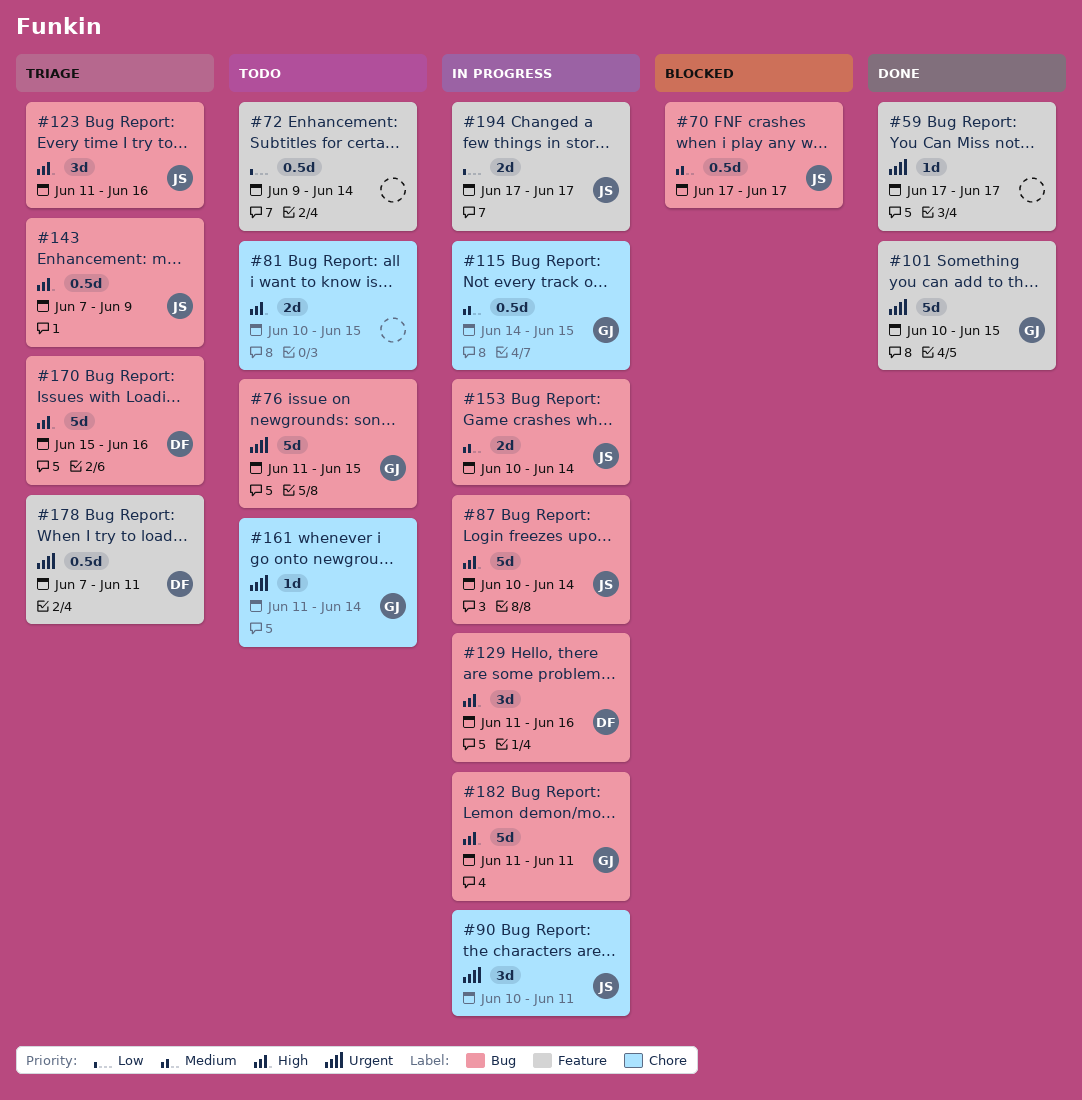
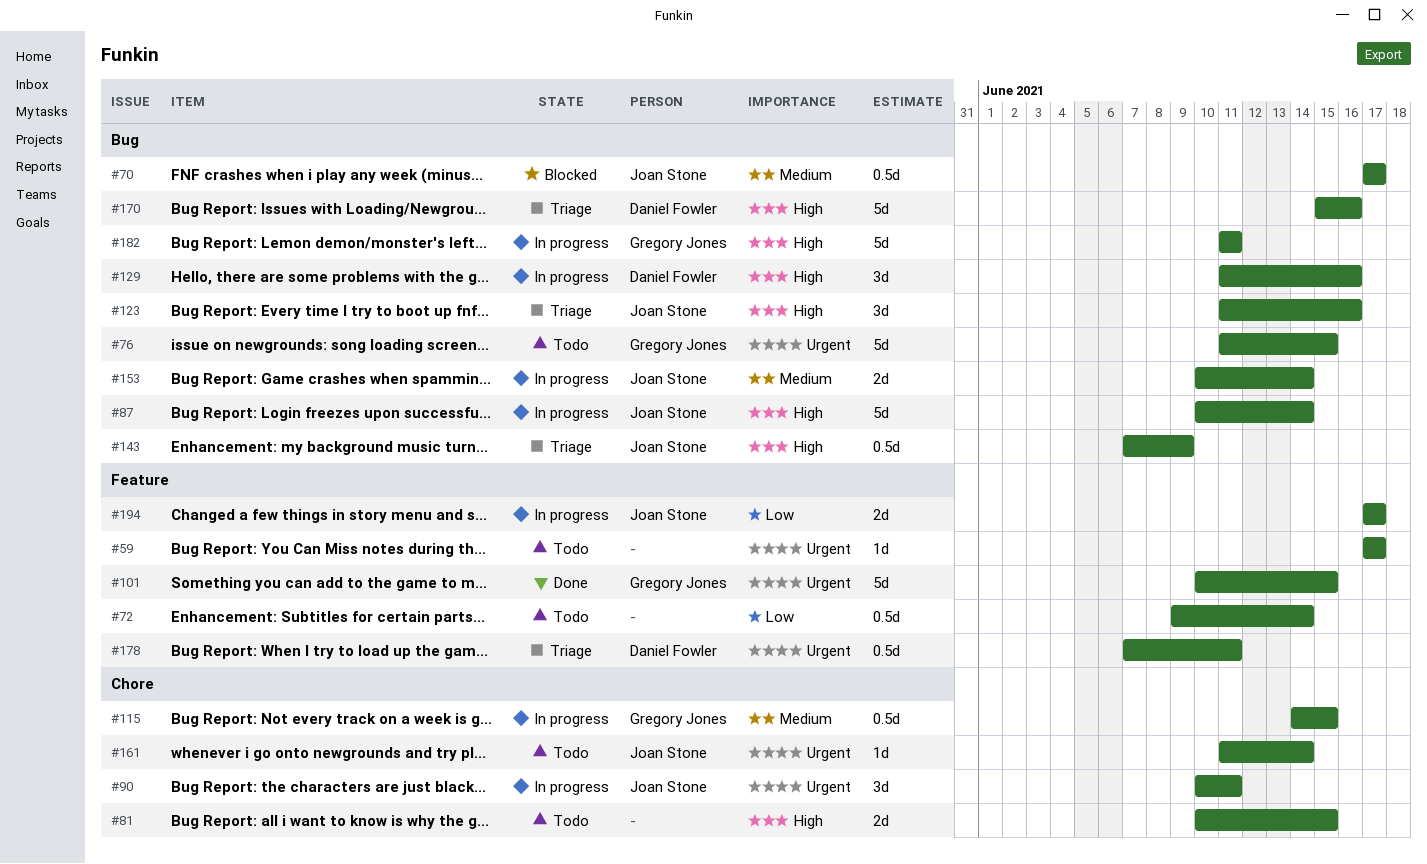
#59, status: Done -> Todo
#161, owner: Gregory Jones -> Joan Stone

